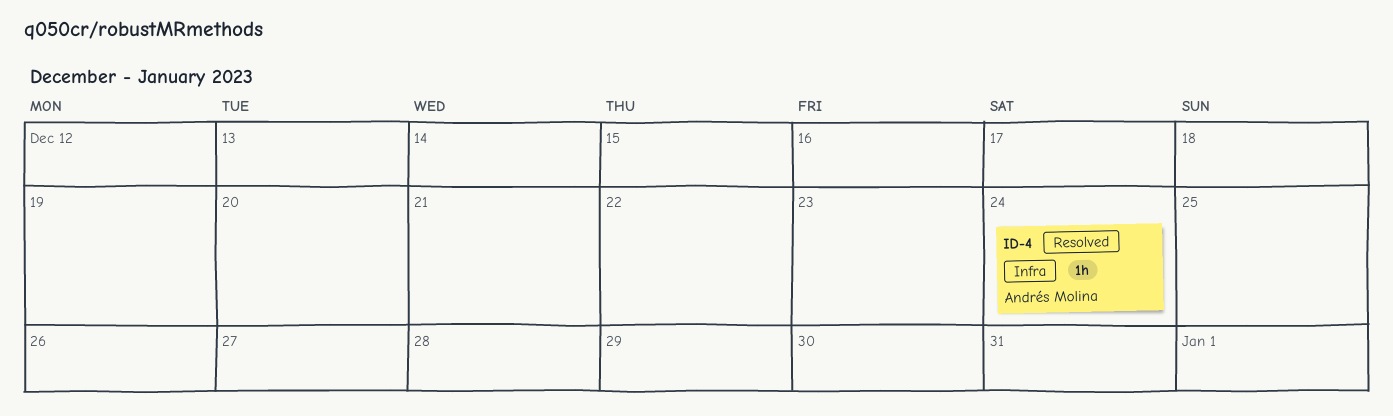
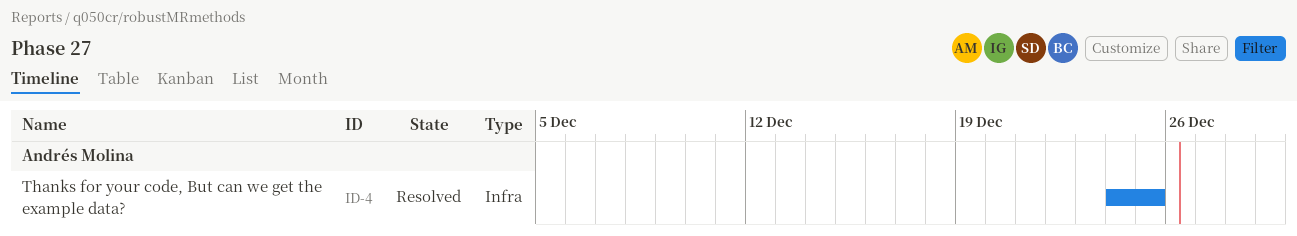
ID-4, due: Dec 24 -> Dec 25

